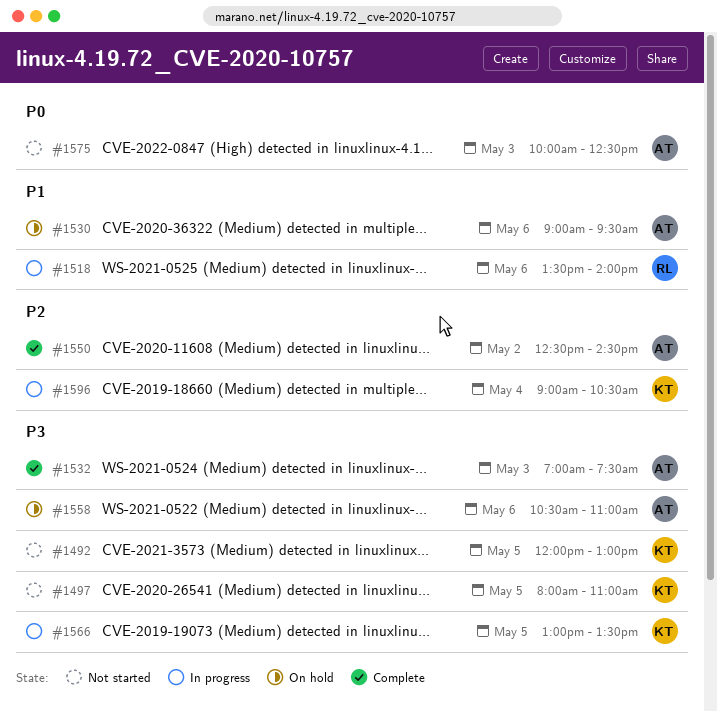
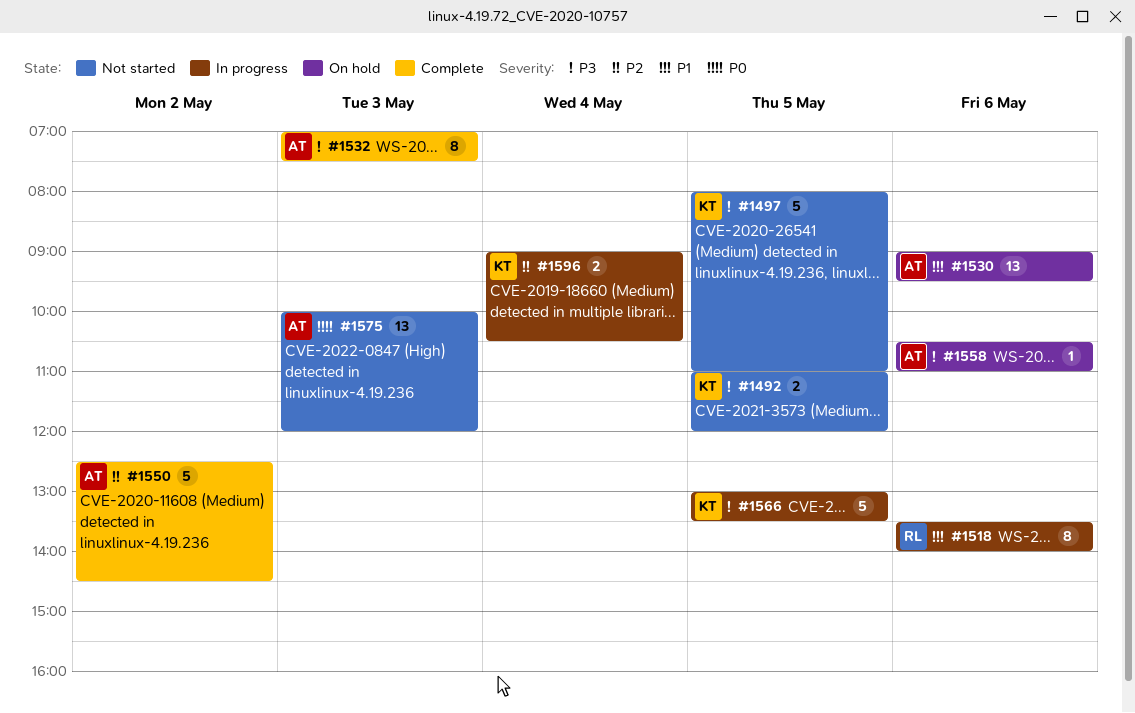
#1492, begins: 12:00 -> 11:00
#1492, ends: 13:00 -> 12:00
#1575, ends: 12:30 -> 12:00

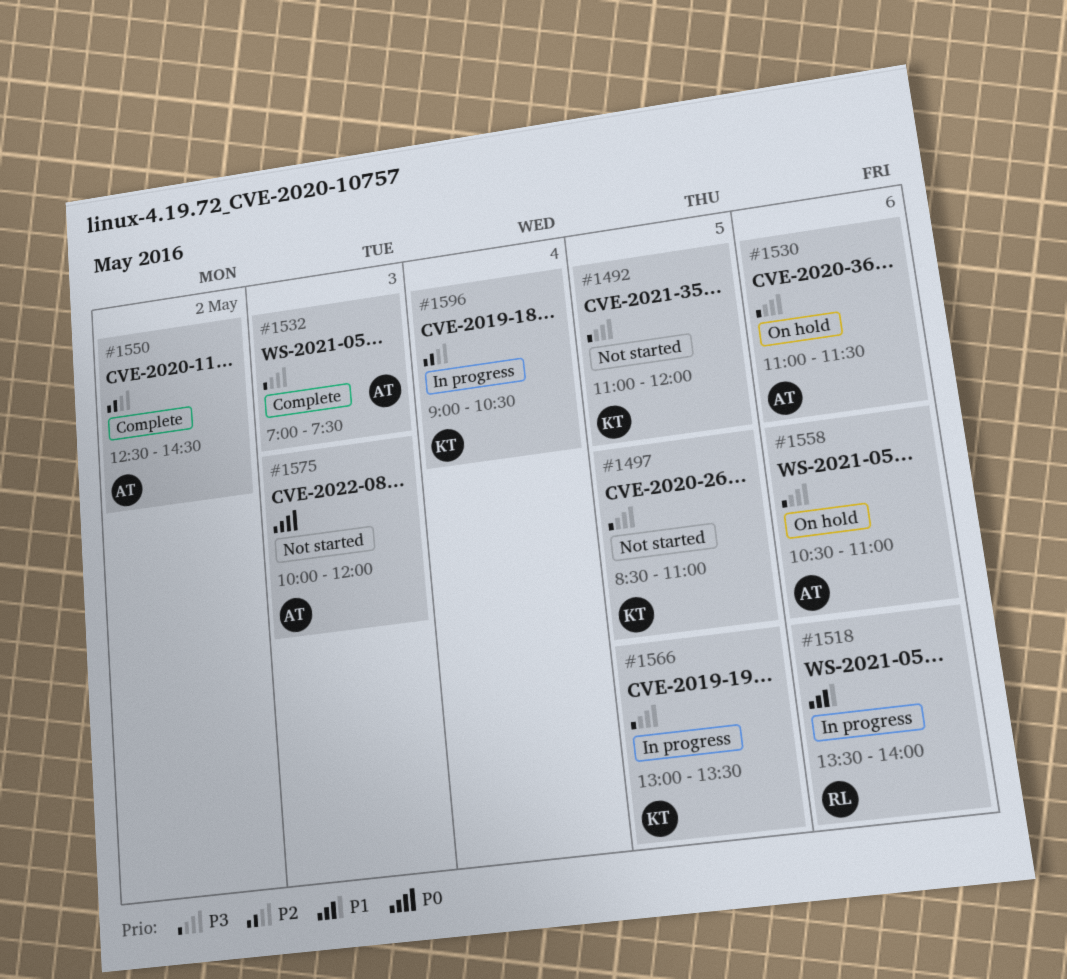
#1497, begins: 08:00 -> 08:30
#1530, priority: P1 -> P3
#1530, begins: 09:00 -> 11:00
#1530, ends: 09:30 -> 11:30

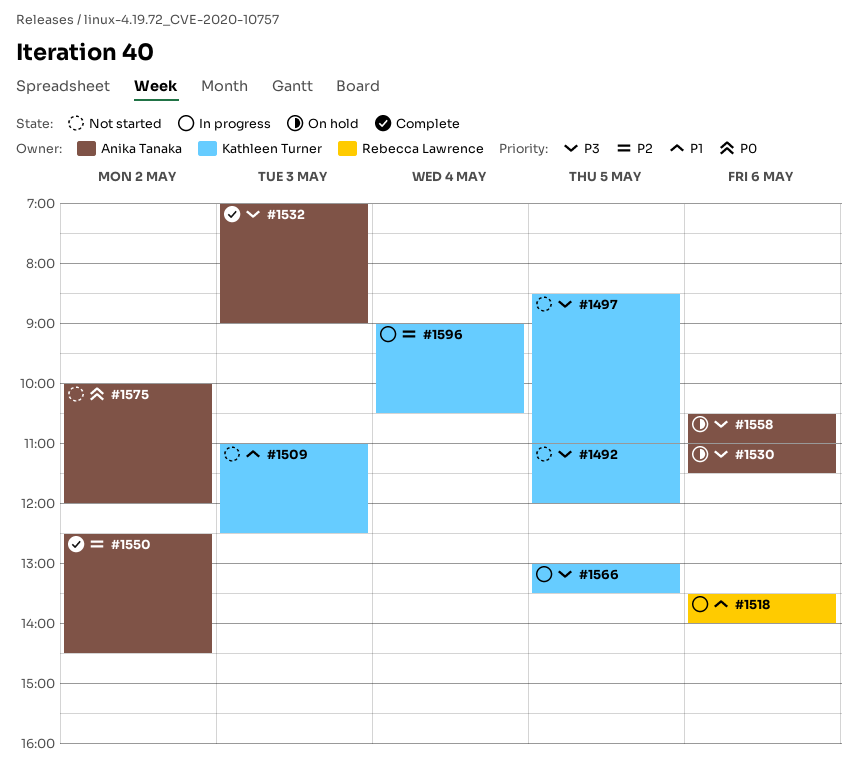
#1509: none -> present
#1532, ends: 07:30 -> 09:00
#1575, day: May 3 -> May 2

